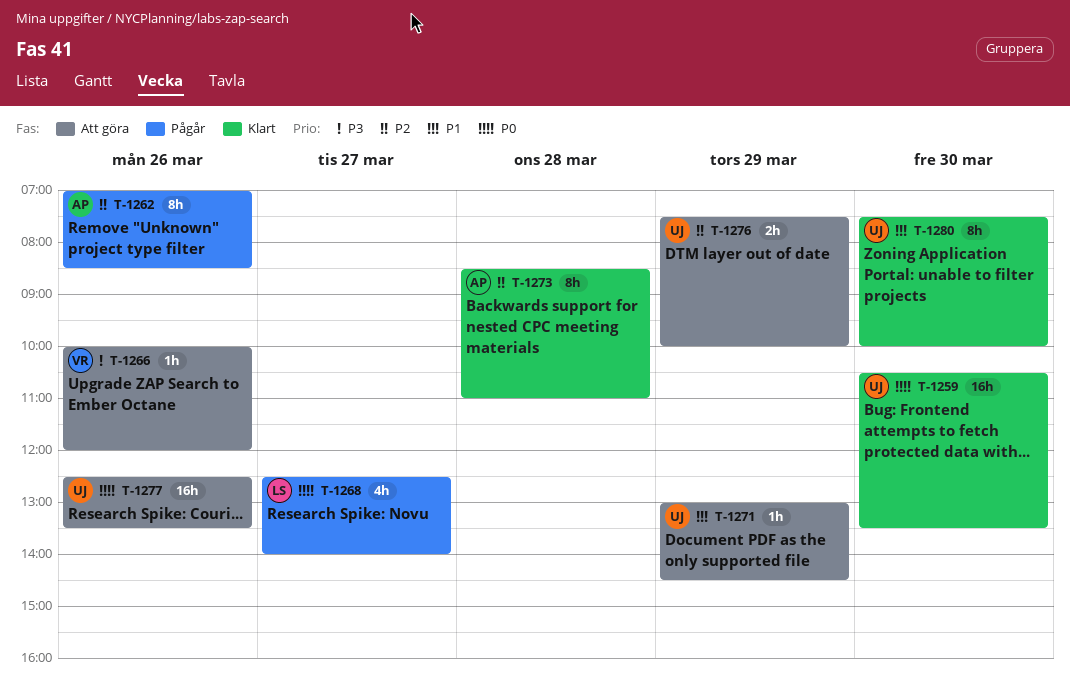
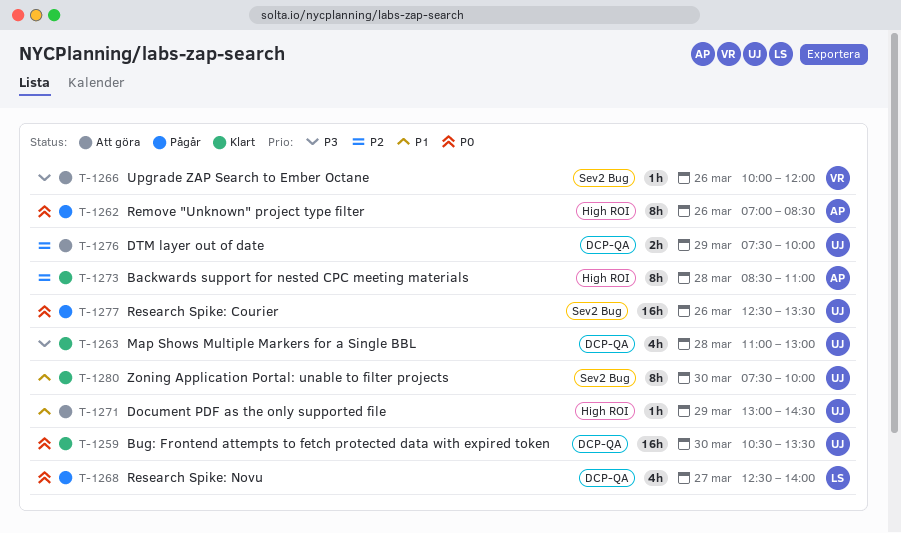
T-1262, priority: P2 -> P0
T-1263: none -> present
T-1277, status: Att göra -> Pågår

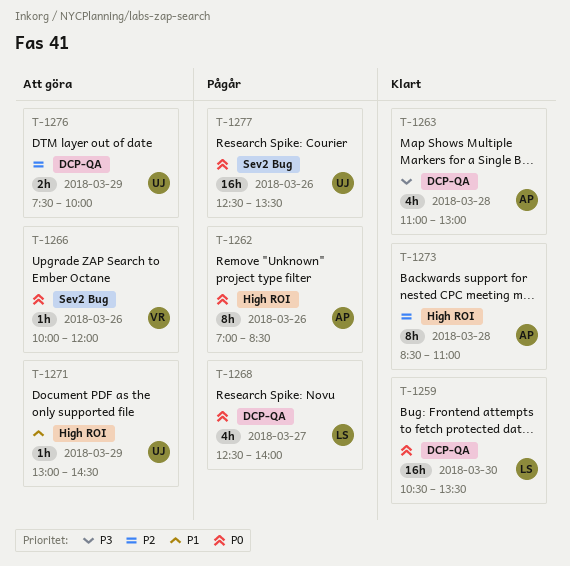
T-1259, owner: UJ -> LS
T-1263, owner: UJ -> AP
T-1266, priority: P3 -> P0
T-1280: present -> none

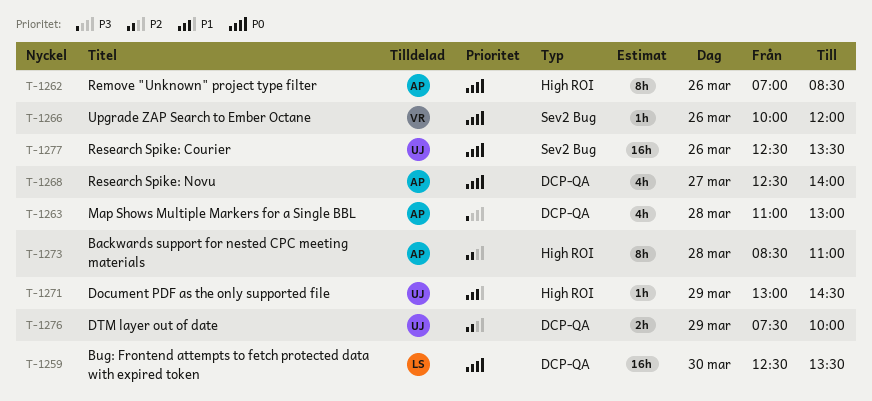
T-1259, begins: 10:30 -> 12:30
T-1268, owner: LS -> AP

